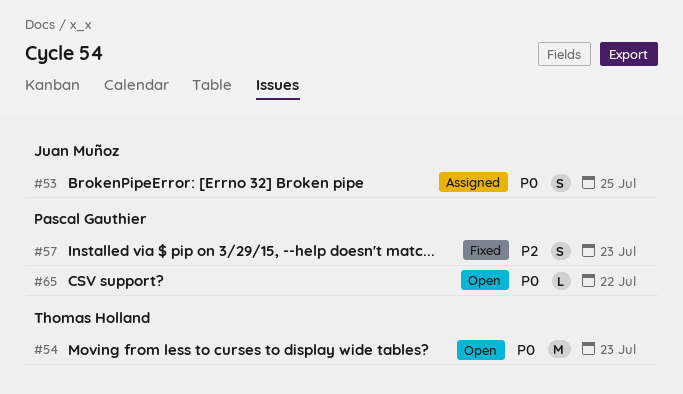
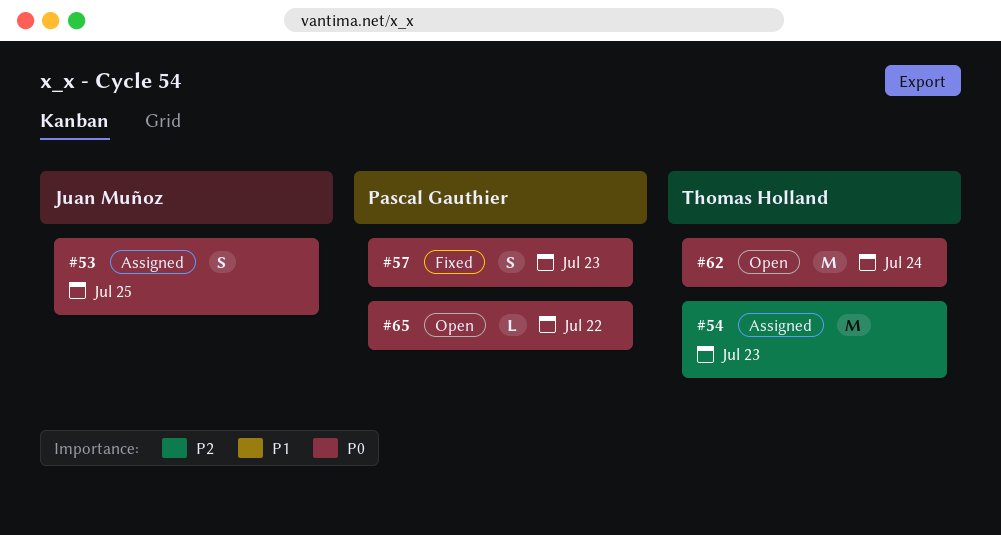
#54, status: Open -> Assigned
#54, priority: P0 -> P2
#57, priority: P2 -> P0
#62: none -> present

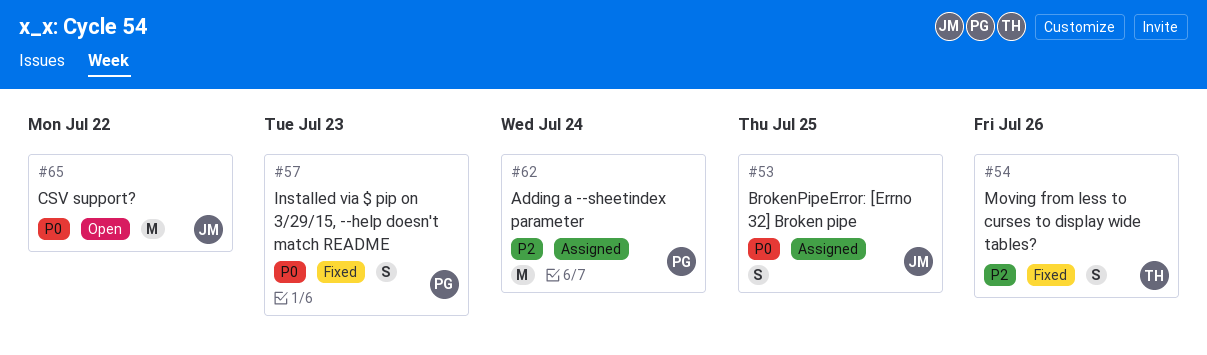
#54, status: Assigned -> Fixed
#54, estimate: M -> S
#54, due: Jul 23 -> Jul 26
#62, status: Open -> Assigned
#62, owner: Thomas Holland -> Pascal Gauthier
#62, priority: P0 -> P2
#65, owner: Pascal Gauthier -> Juan Muñoz
#65, estimate: L -> M

